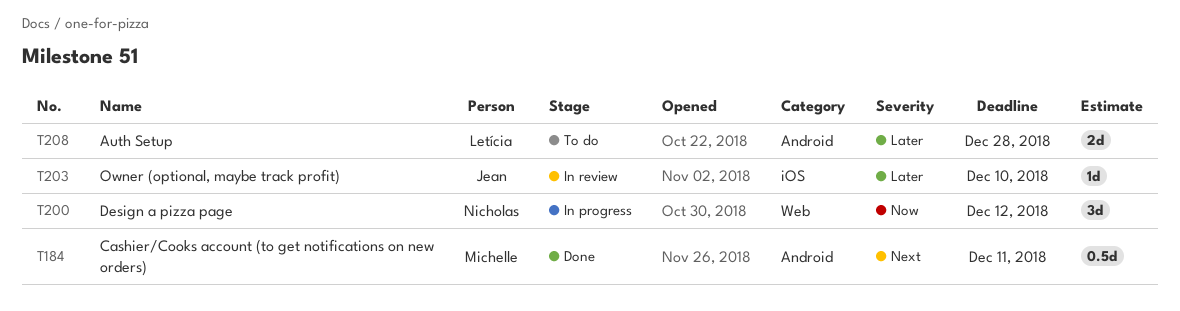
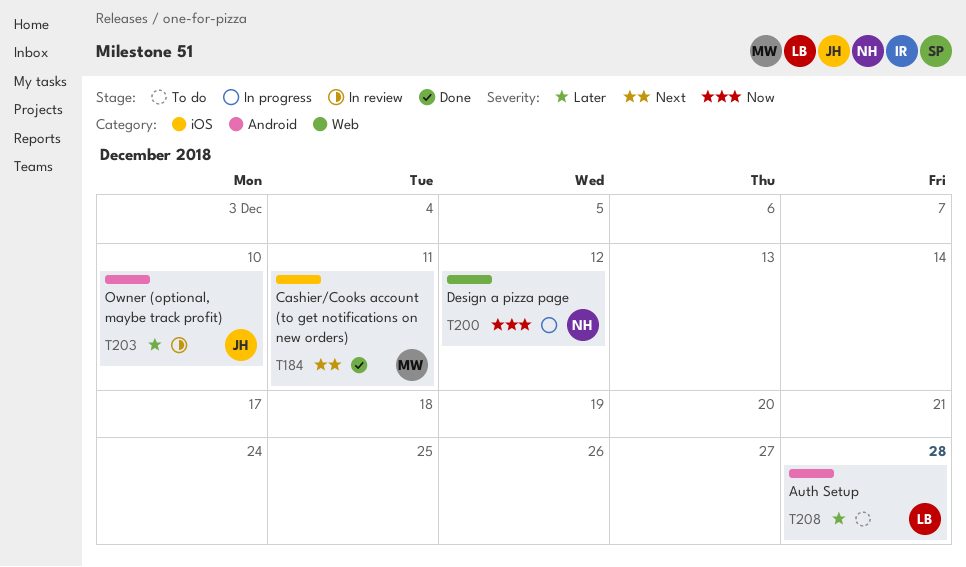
T184, label: Android -> iOS
T203, label: iOS -> Android

